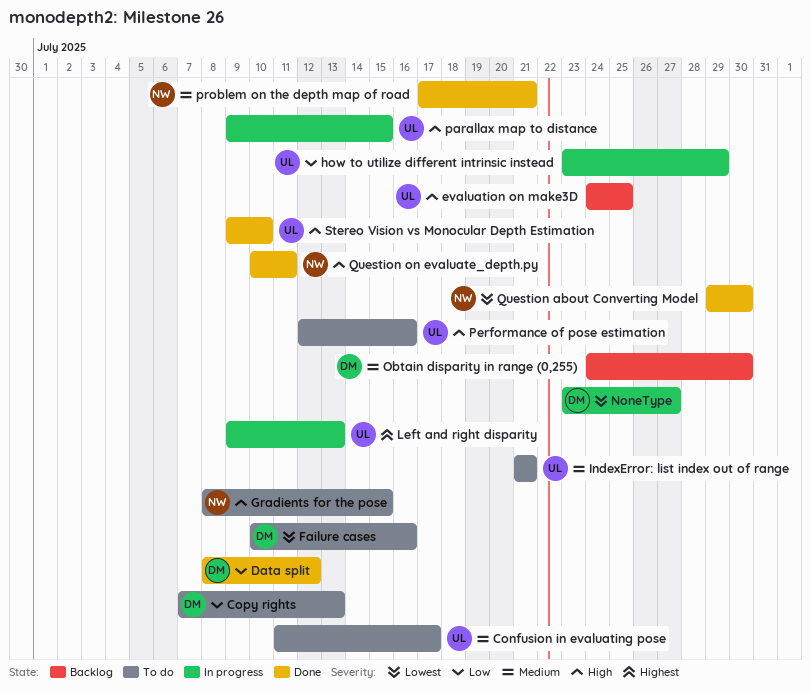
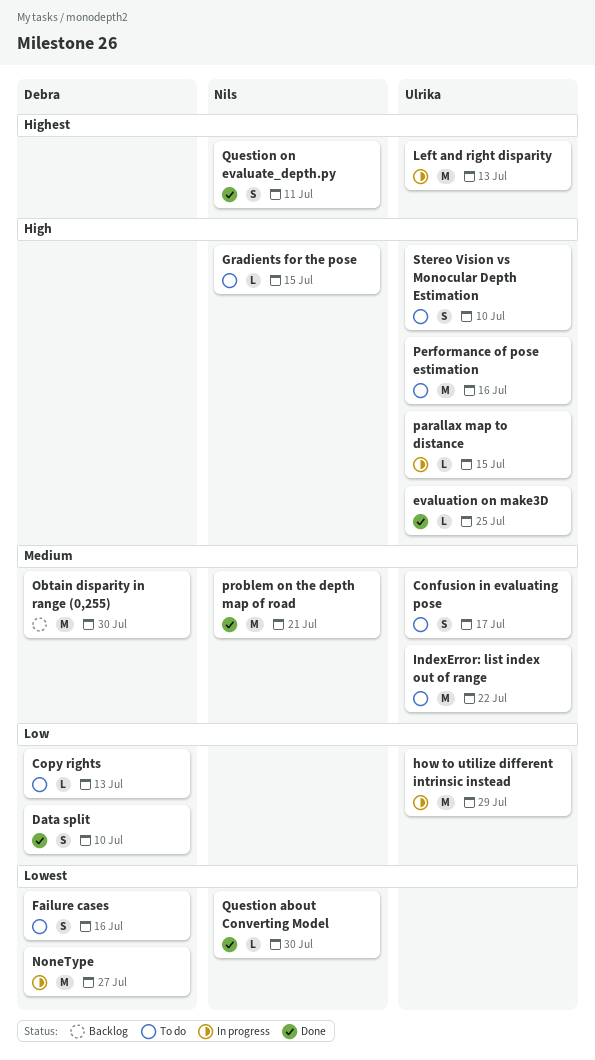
Data split, due: Jul 12 -> Jul 10
evaluation on make3D, status: Backlog -> Done
IndexError: list index out of range, due: Jul 21 -> Jul 22
Question on evaluate_depth.py, priority: High -> Highest
Stereo Vision vs Monocular Depth Estimation, status: Done -> To do

